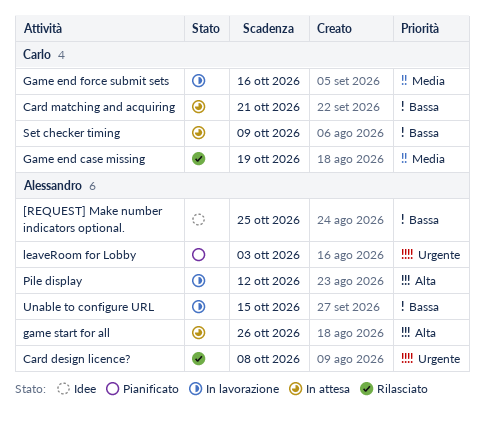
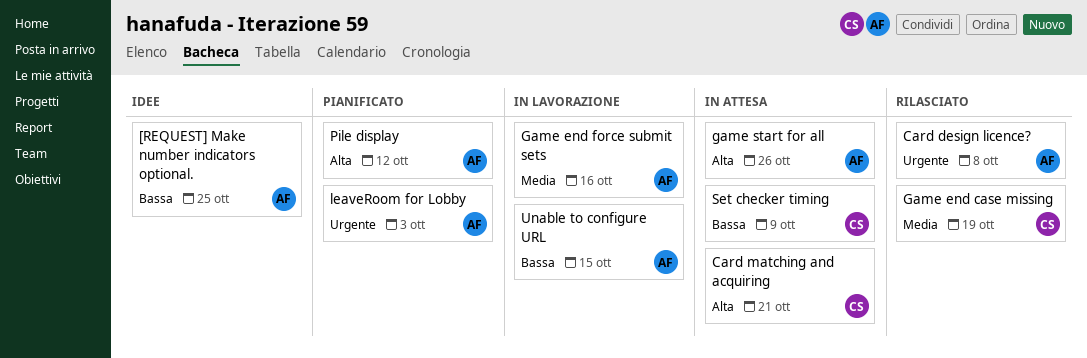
Card matching and acquiring, priority: Bassa -> Alta
Game end force submit sets, owner: Carlo -> Alessandro
Pile display, status: In lavorazione -> Pianificato

